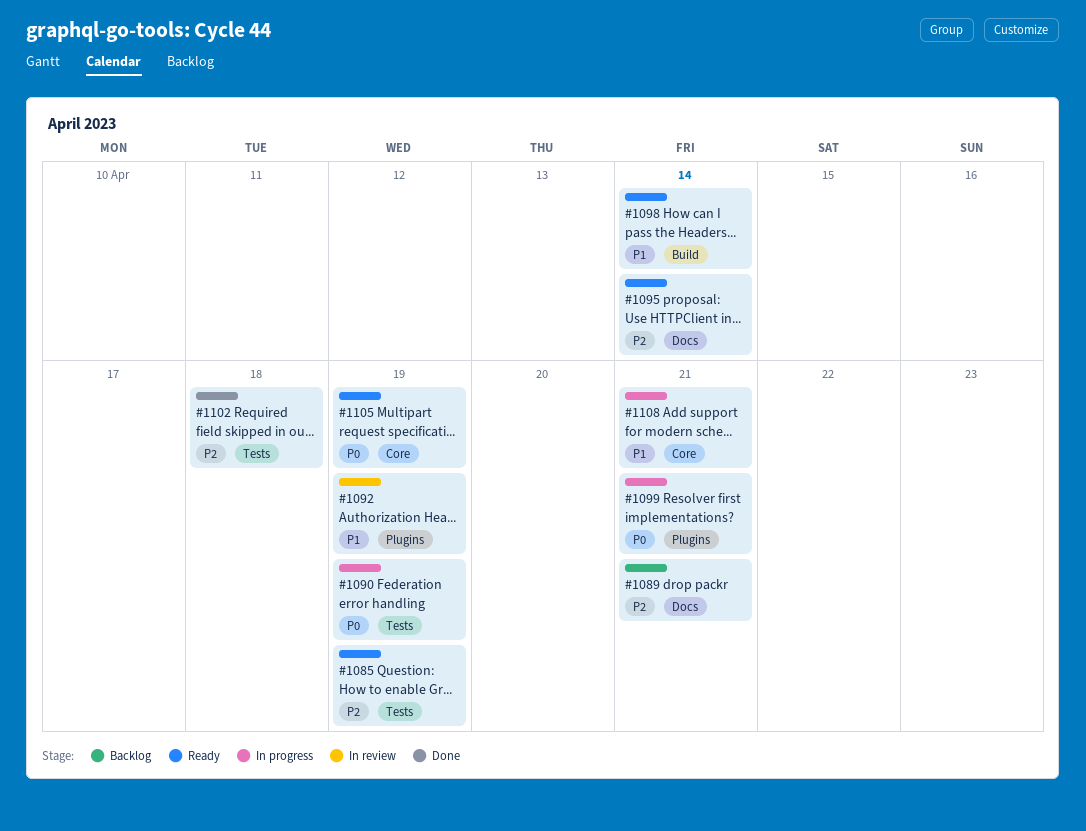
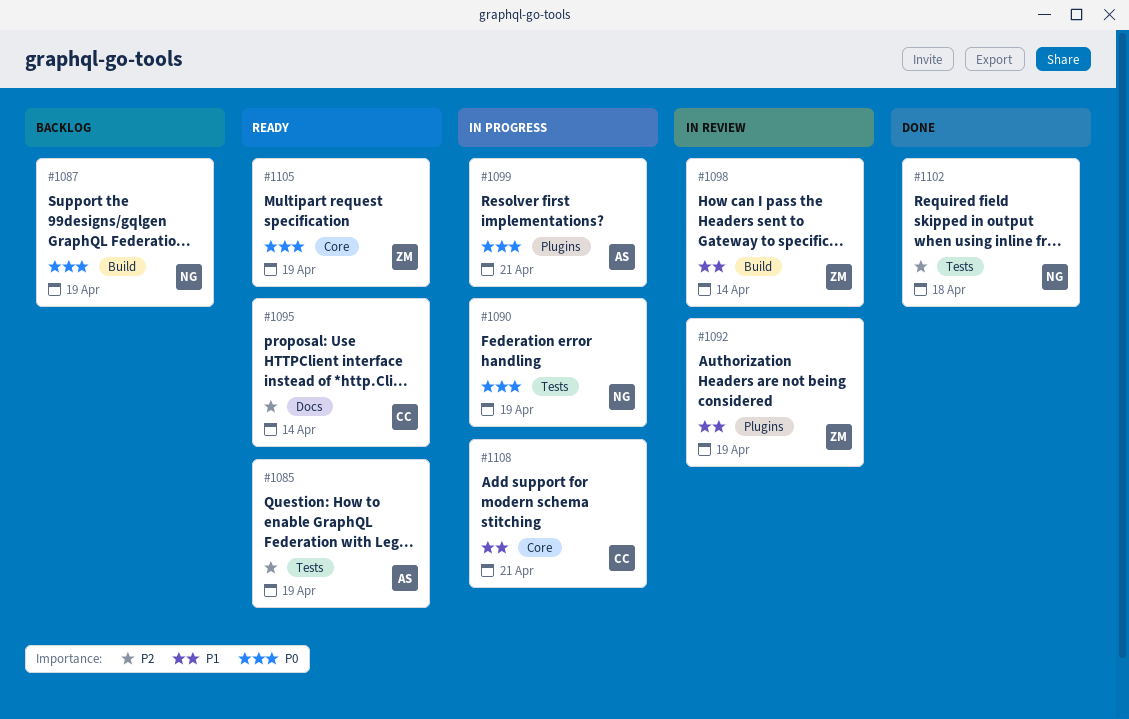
#1087: none -> present
#1089: present -> none
#1098, status: Ready -> In review

